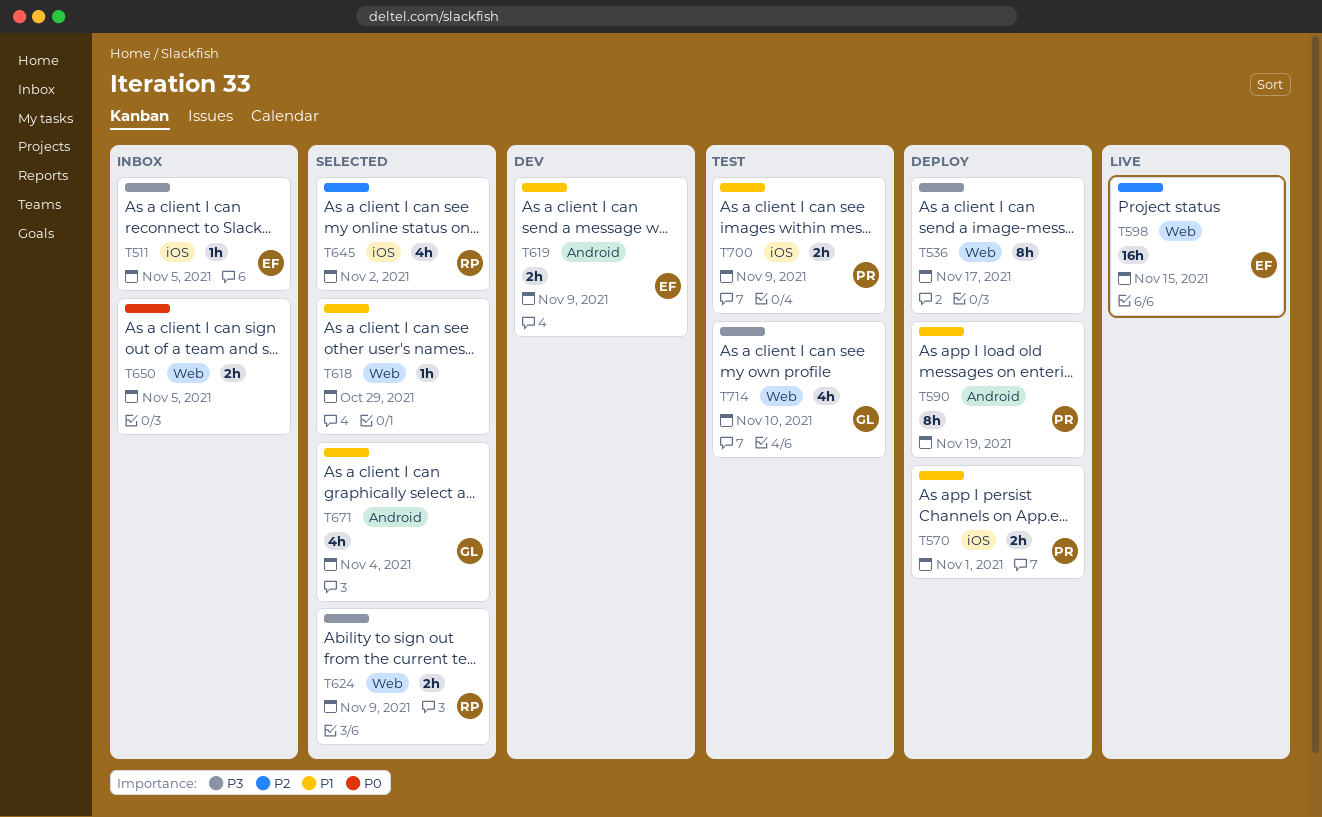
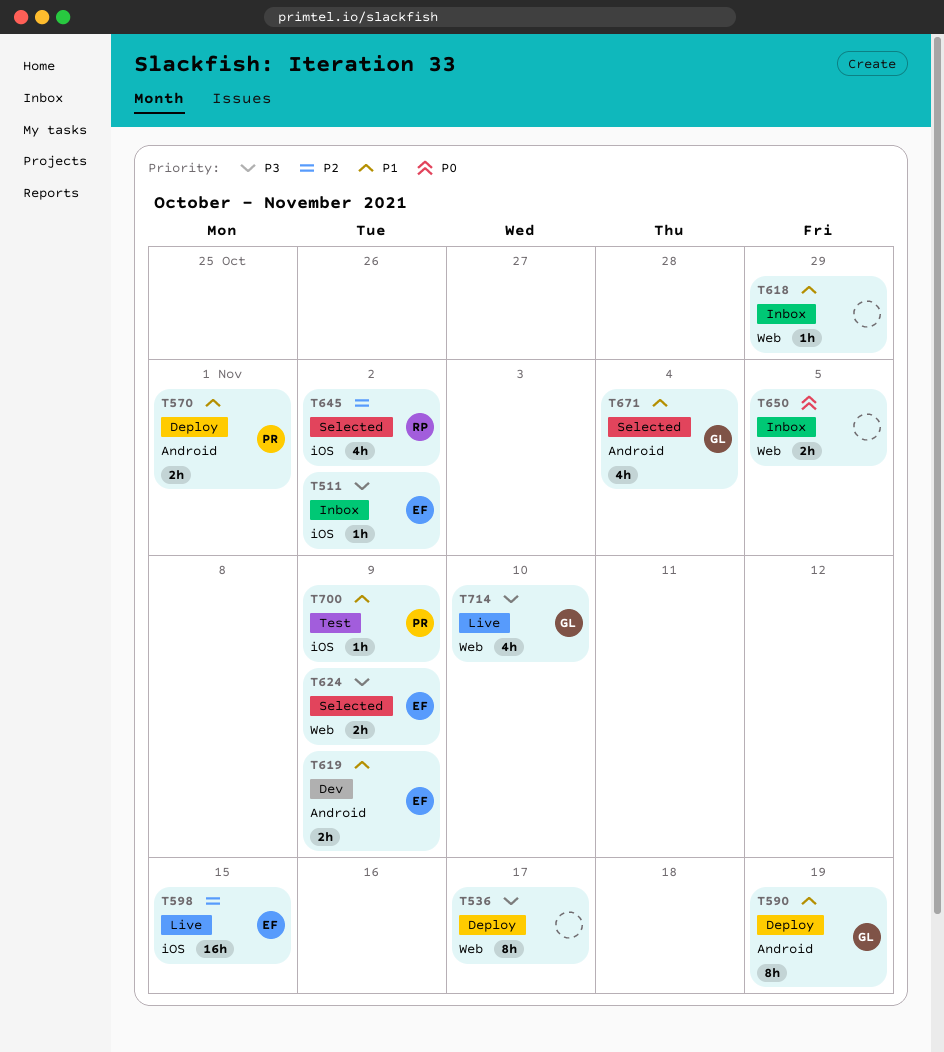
T511, due: Nov 5 -> Nov 2
T570, label: iOS -> Android
T590, owner: PR -> GL
T598, label: Web -> iOS
T618, status: Selected -> Inbox
T624, owner: RP -> EF
T700, estimate: 2h -> 1h
T714, status: Test -> Live

